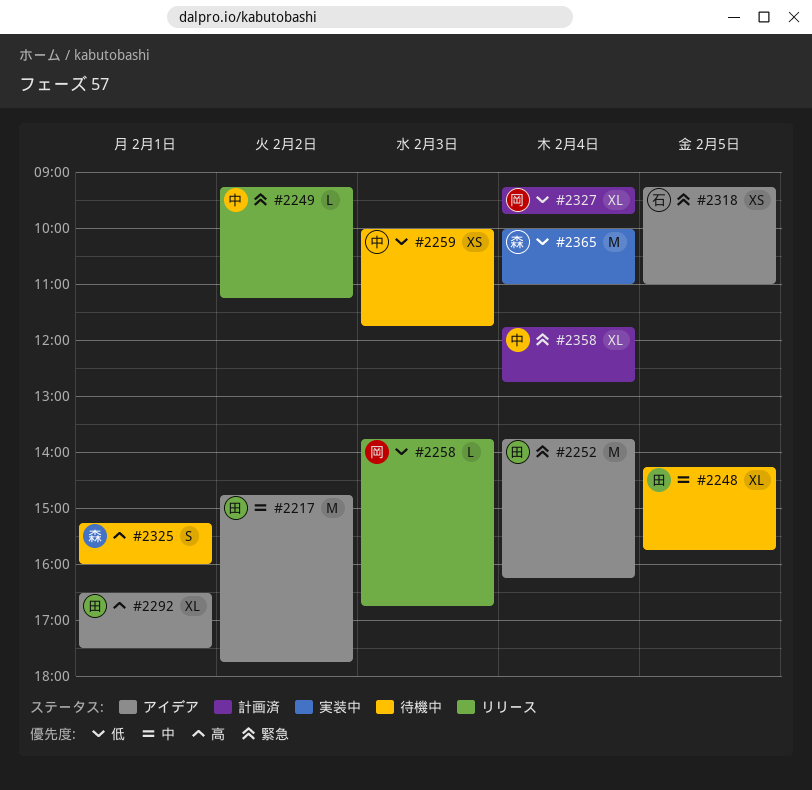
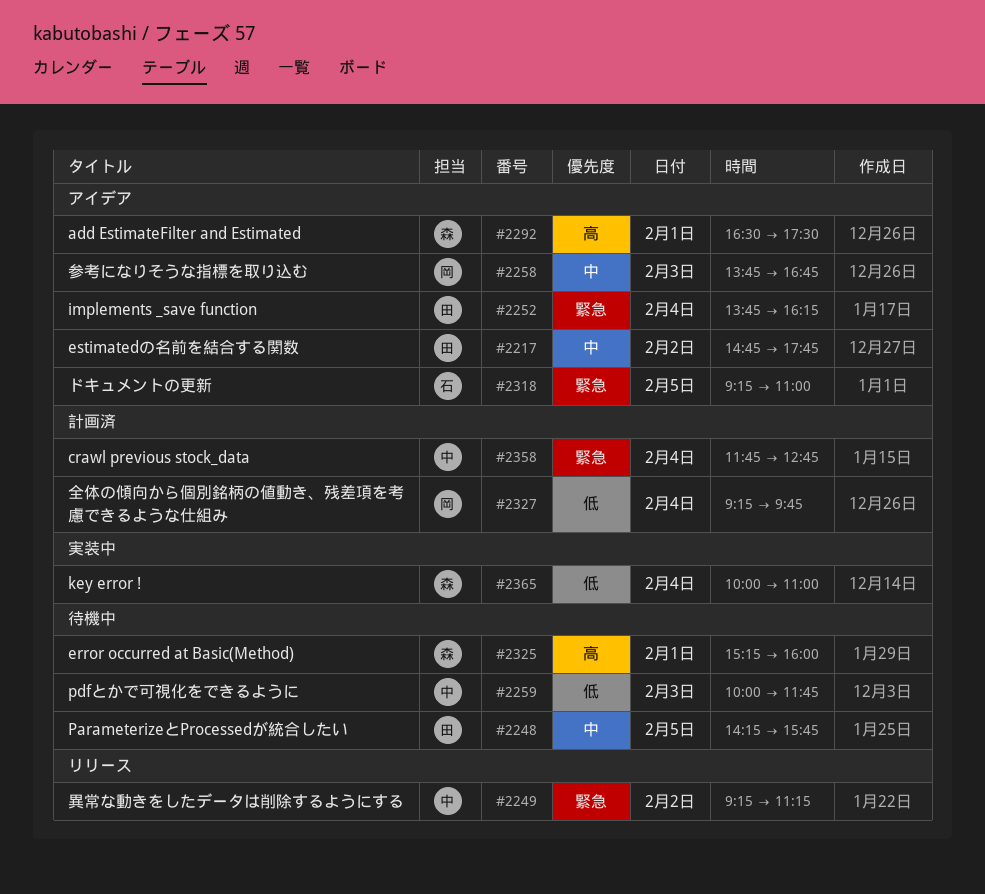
#2258, status: リリース -> アイデア
#2258, priority: 低 -> 中
#2292, owner: 田 -> 森

